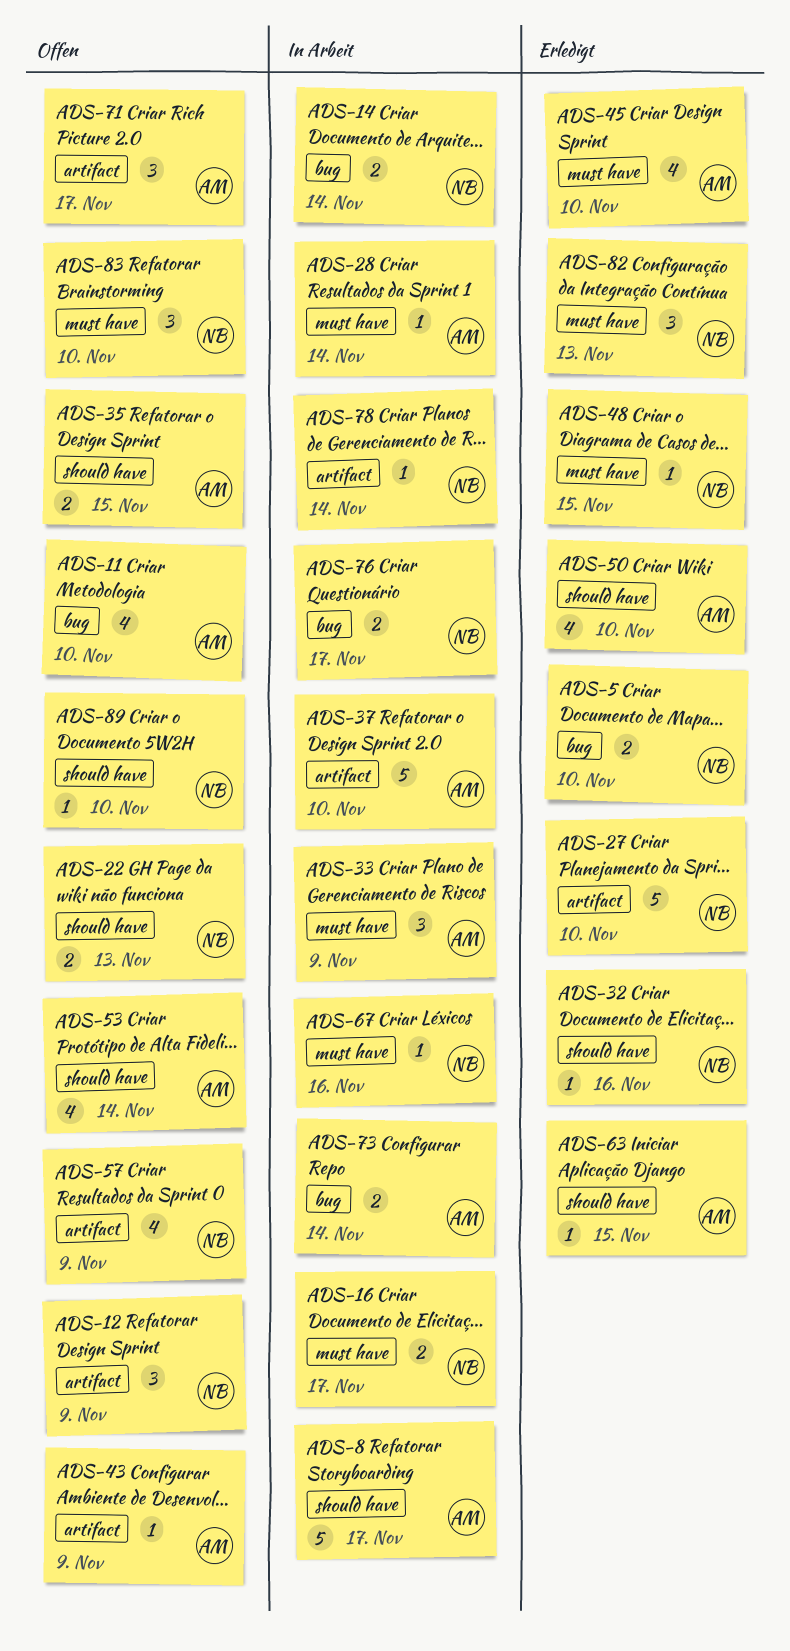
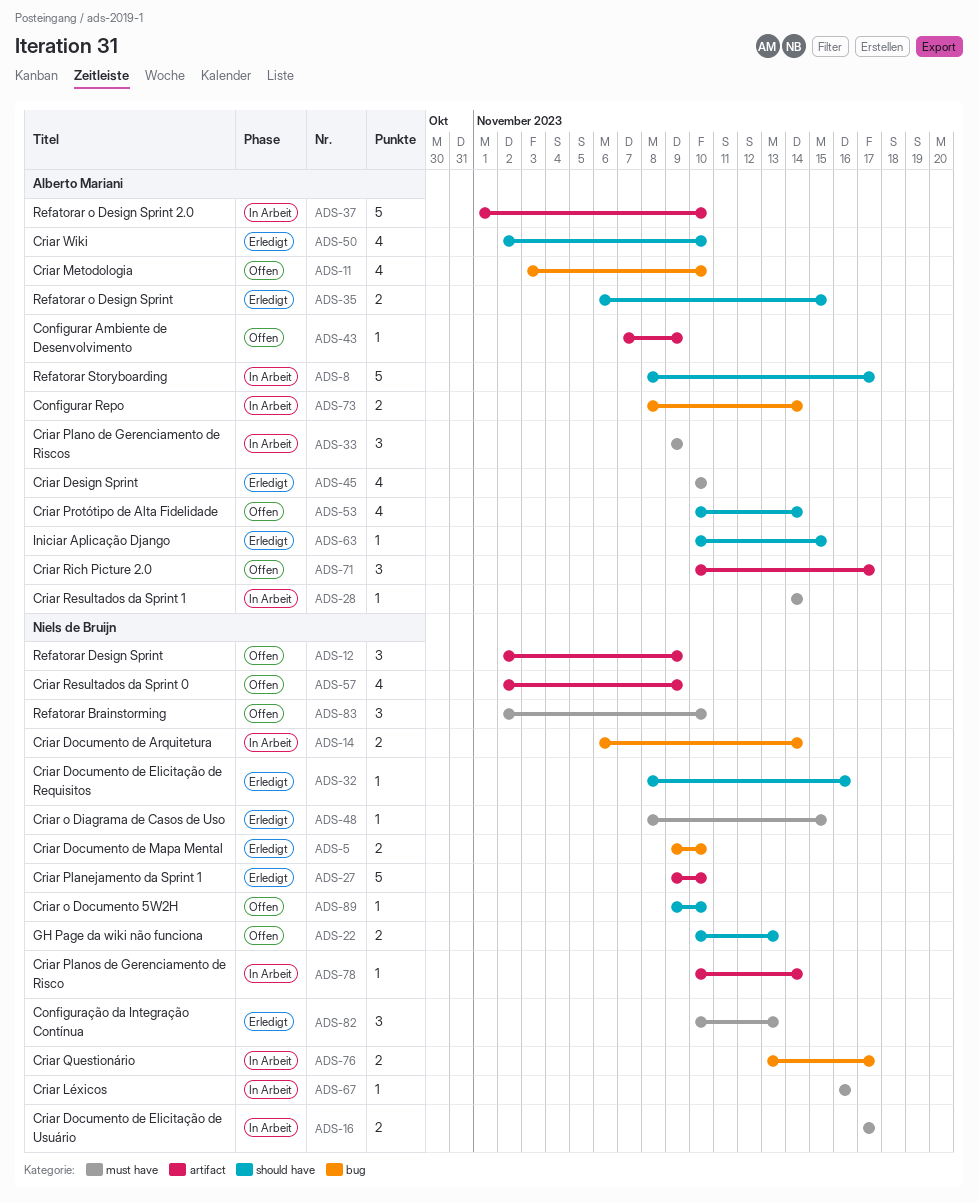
ADS-35, status: Offen -> Erledigt

